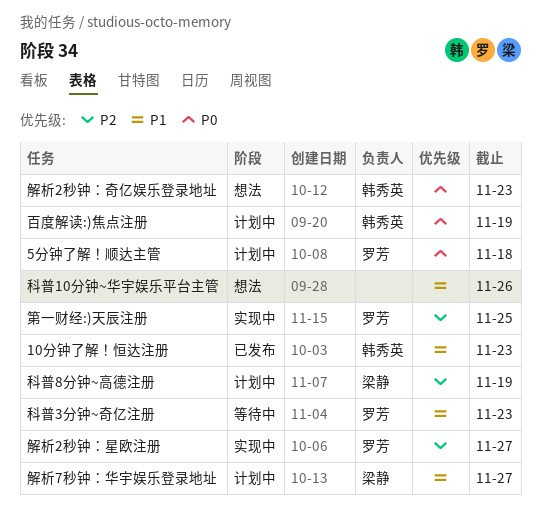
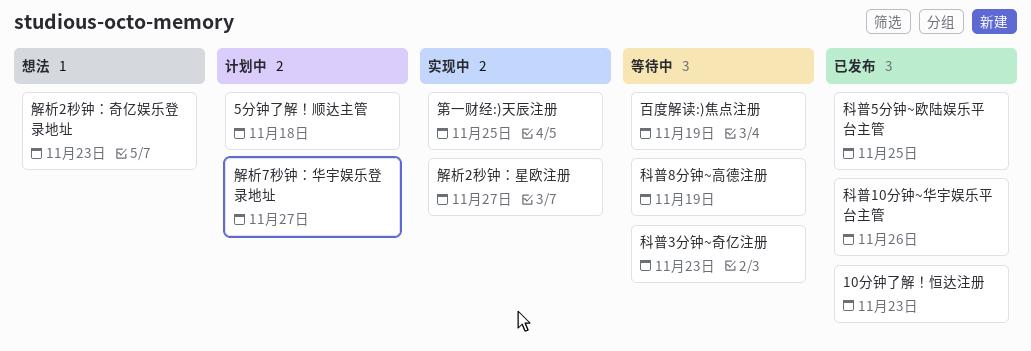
百度解读:)焦点注册, status: 计划中 -> 等待中
科普10分钟~华宇娱乐平台主管, status: 想法 -> 已发布
科普5分钟~欧陆娱乐平台主管: none -> present
科普8分钟~高德注册, status: 计划中 -> 等待中

